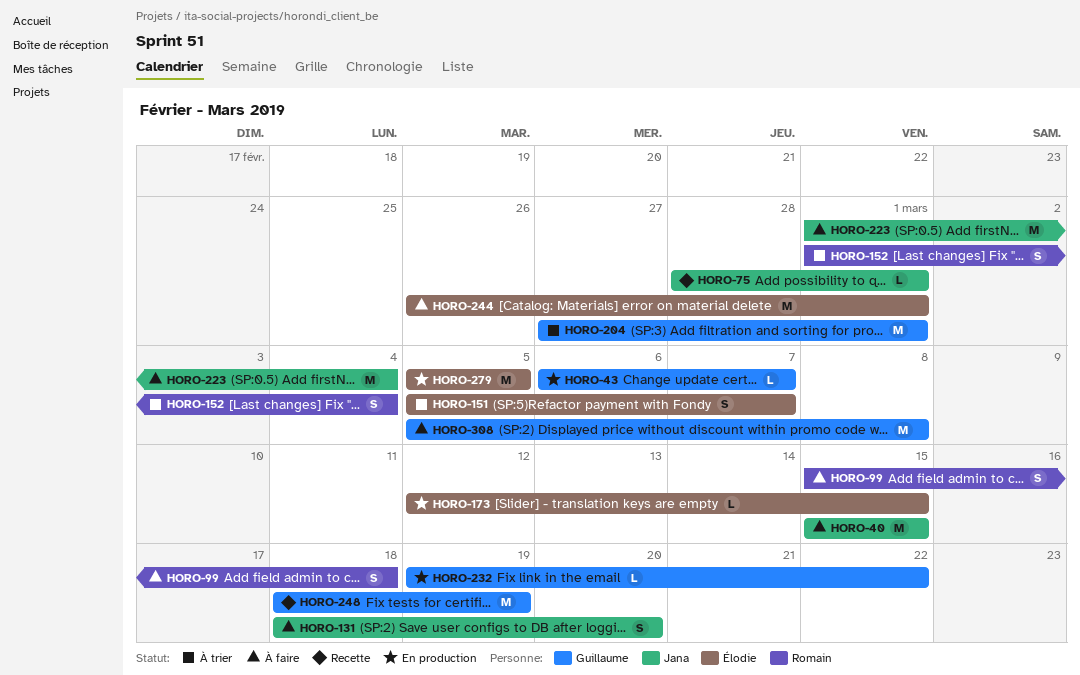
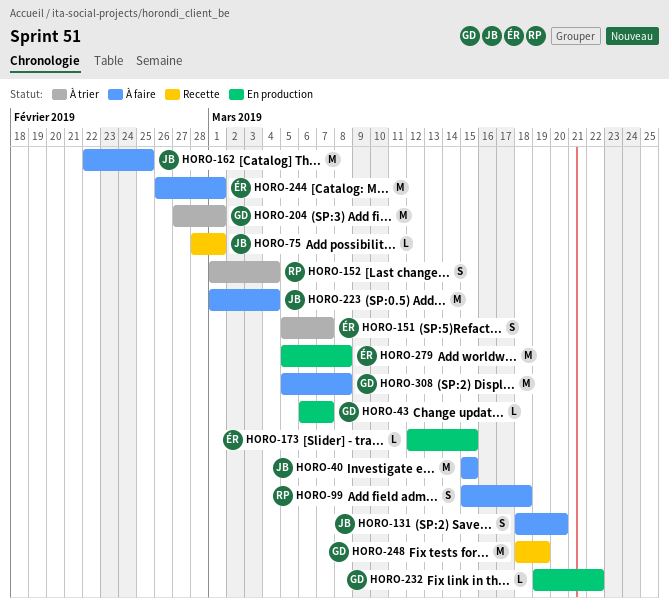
HORO-162: none -> present
HORO-279, due: Mar 5 -> Mar 8

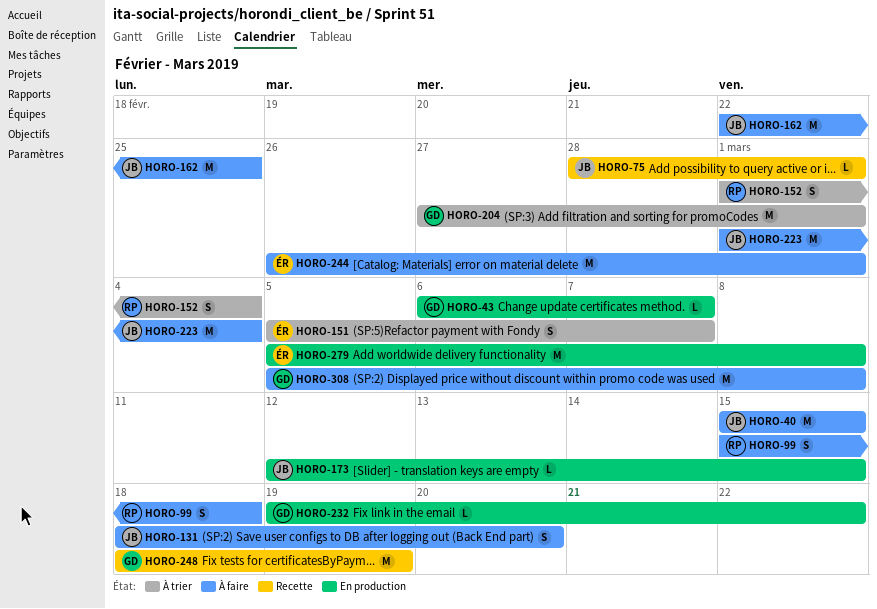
HORO-173, owner: ÉR -> JB

